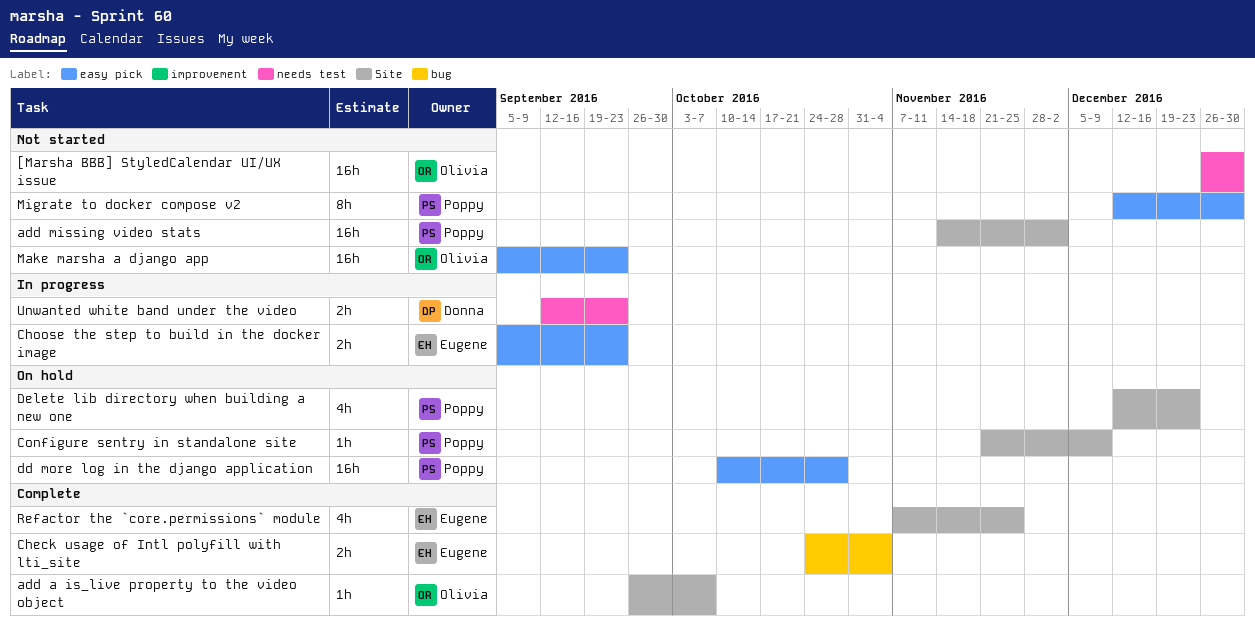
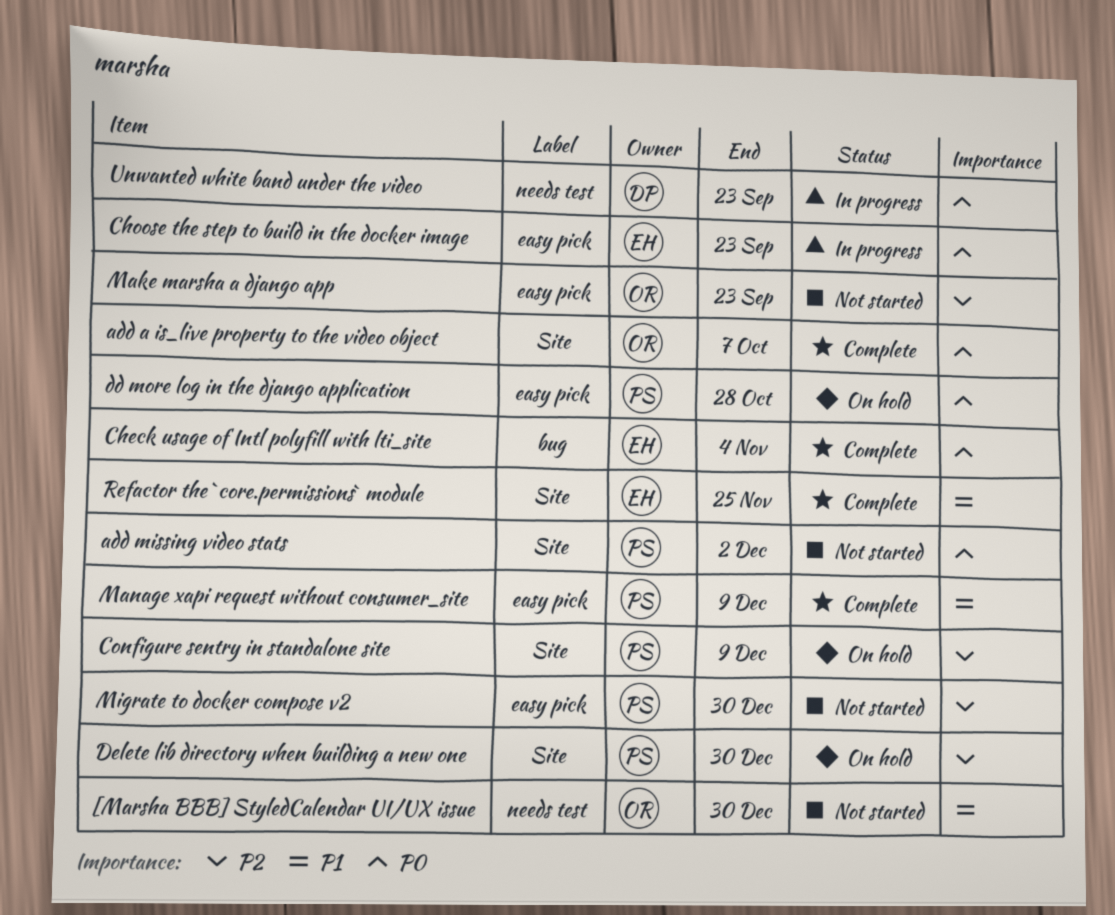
Delete lib directory when building a new one, due: Dec 23 -> Dec 30
Manage xapi request without consumer_site: none -> present

